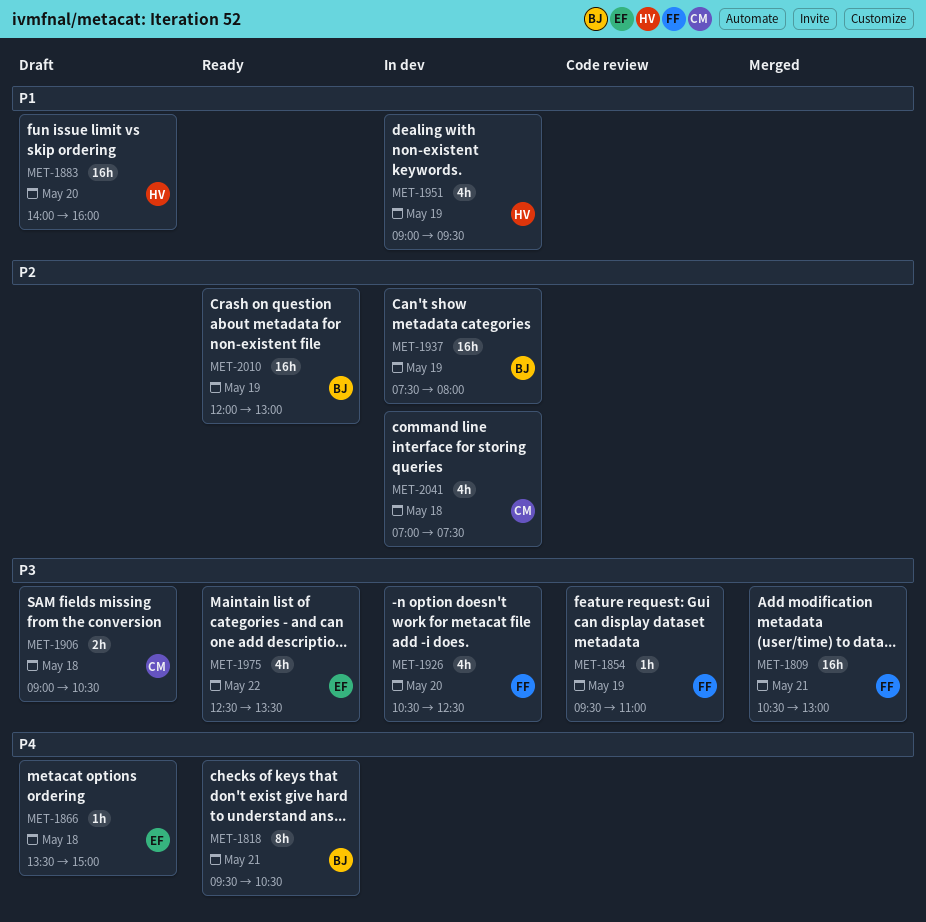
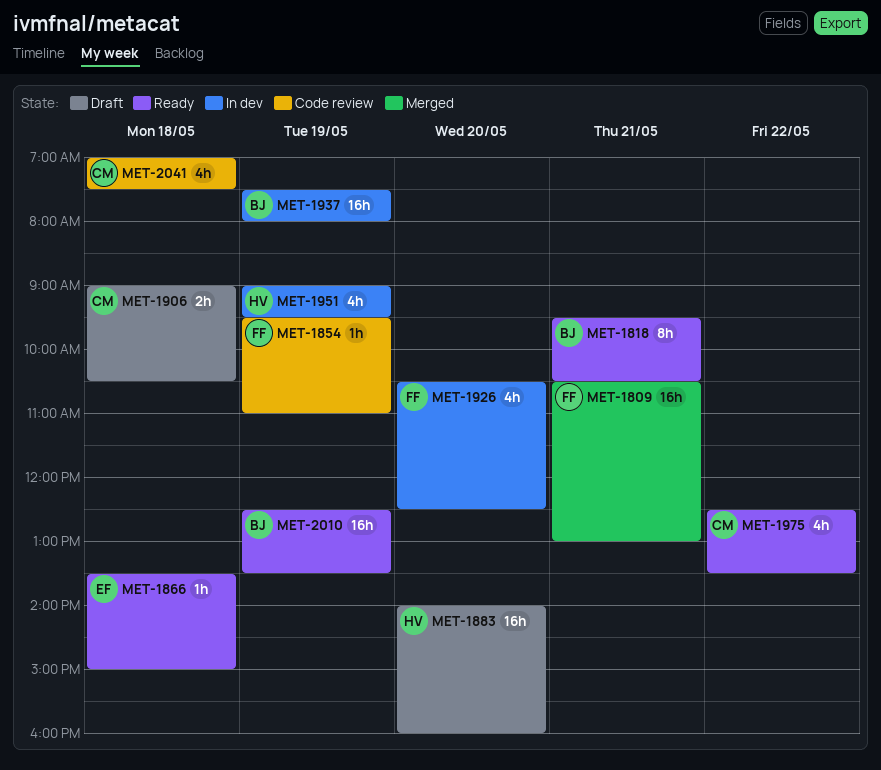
MET-1866, status: Draft -> Ready
MET-1975, owner: EF -> CM
MET-2010, begins: 12:00 -> 12:30
MET-2010, ends: 13:00 -> 13:30
MET-2041, status: In dev -> Code review

